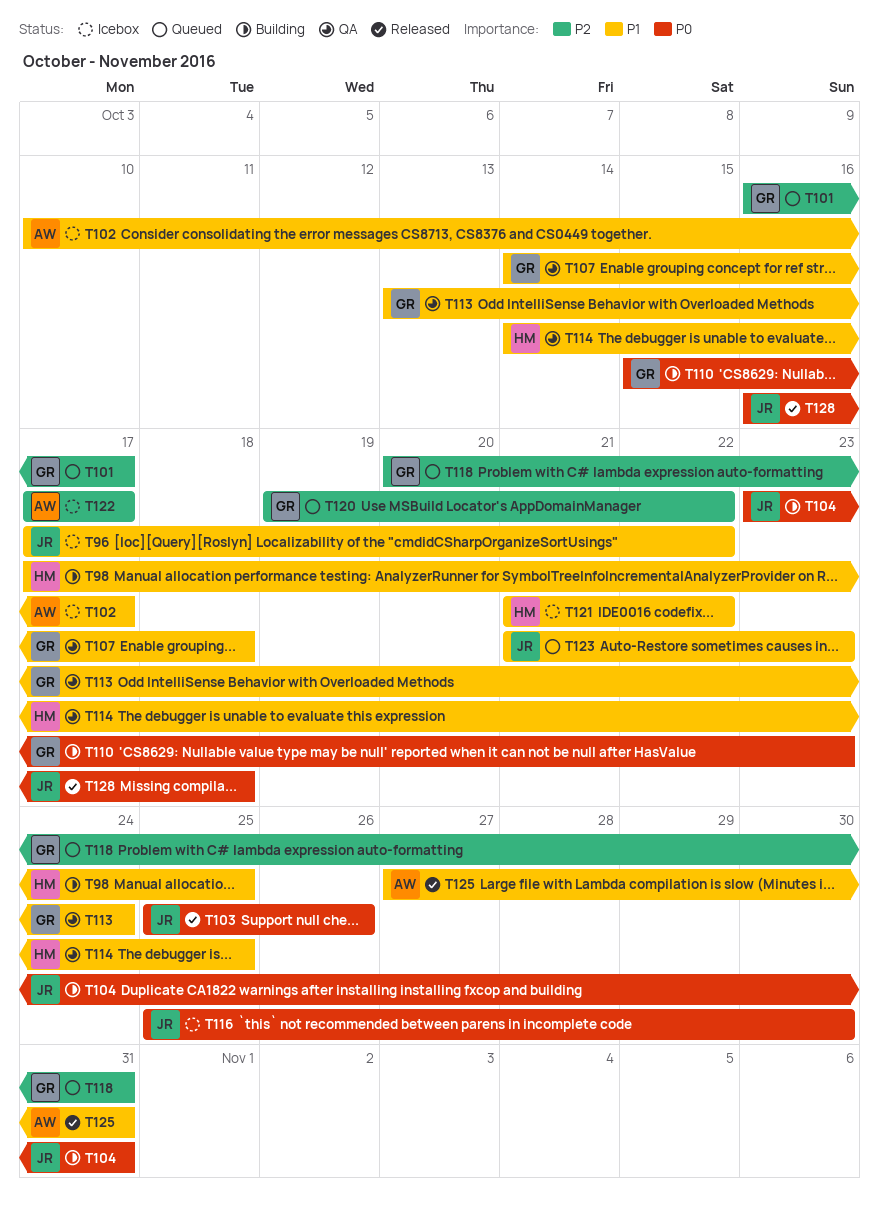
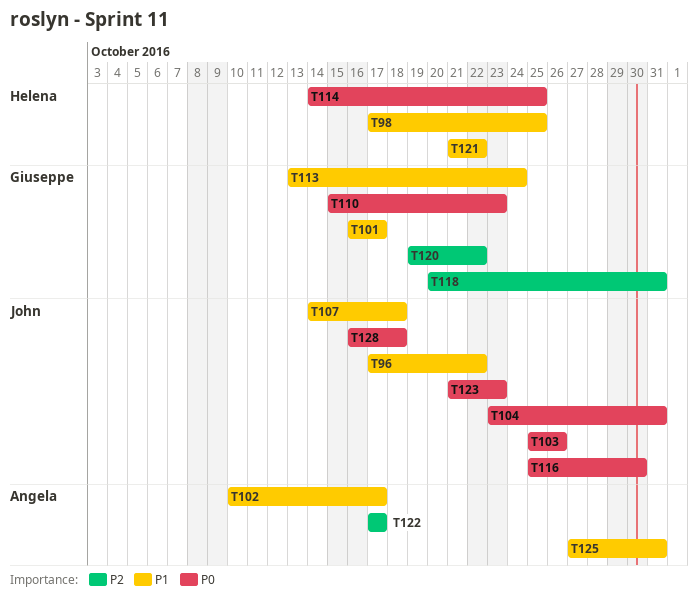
T101, priority: P2 -> P1
T107, owner: Giuseppe -> John
T114, priority: P1 -> P0
T123, priority: P1 -> P0

